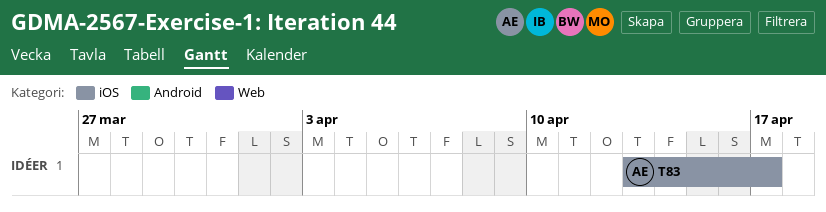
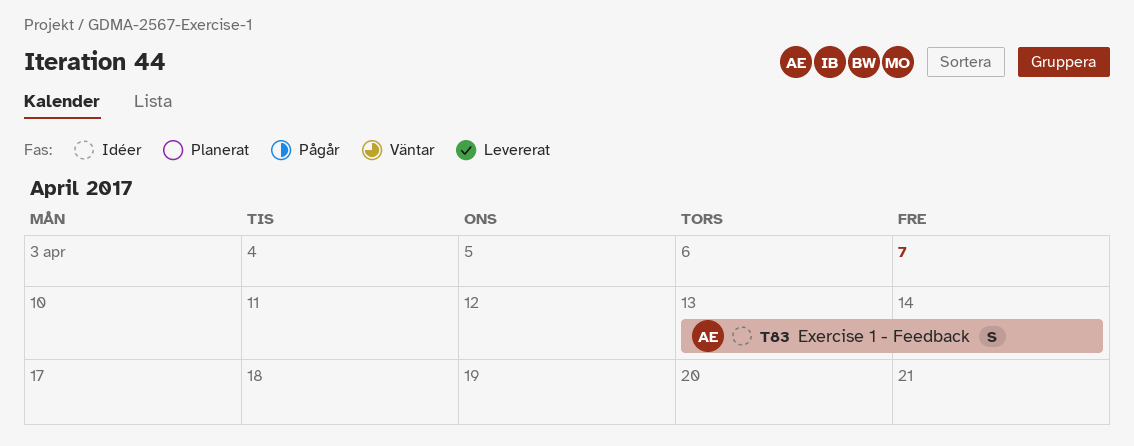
T83, due: Apr 17 -> Apr 14

